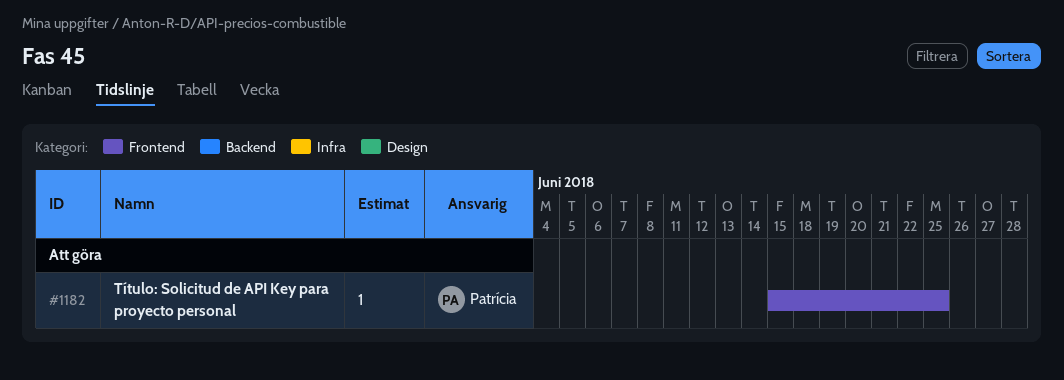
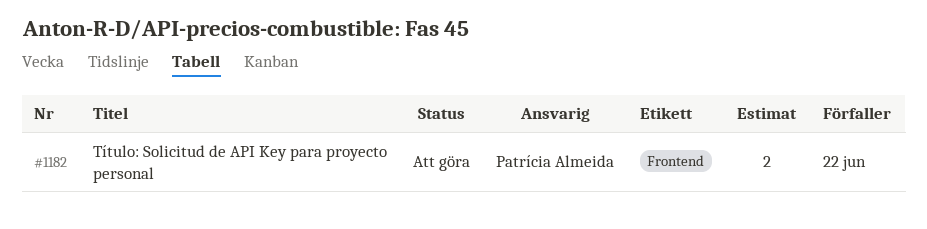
#1182, estimate: 1 -> 2
#1182, due: Jun 25 -> Jun 22

